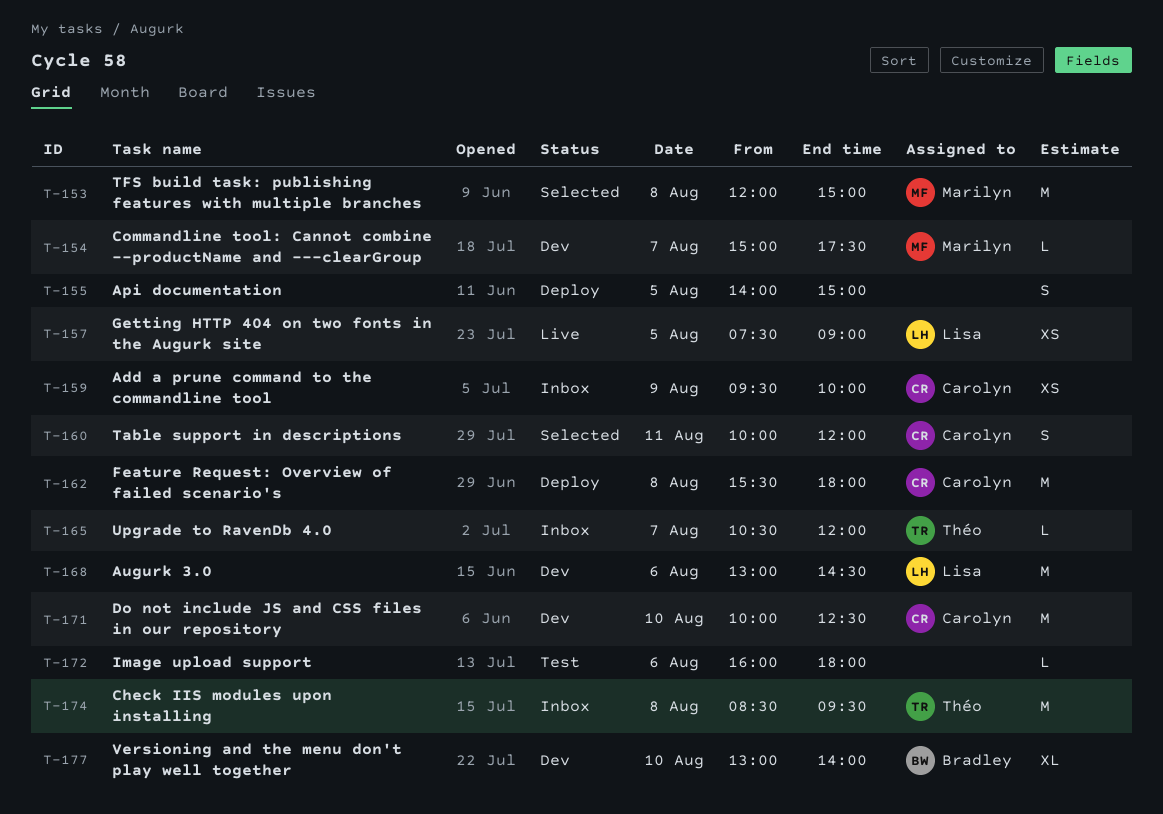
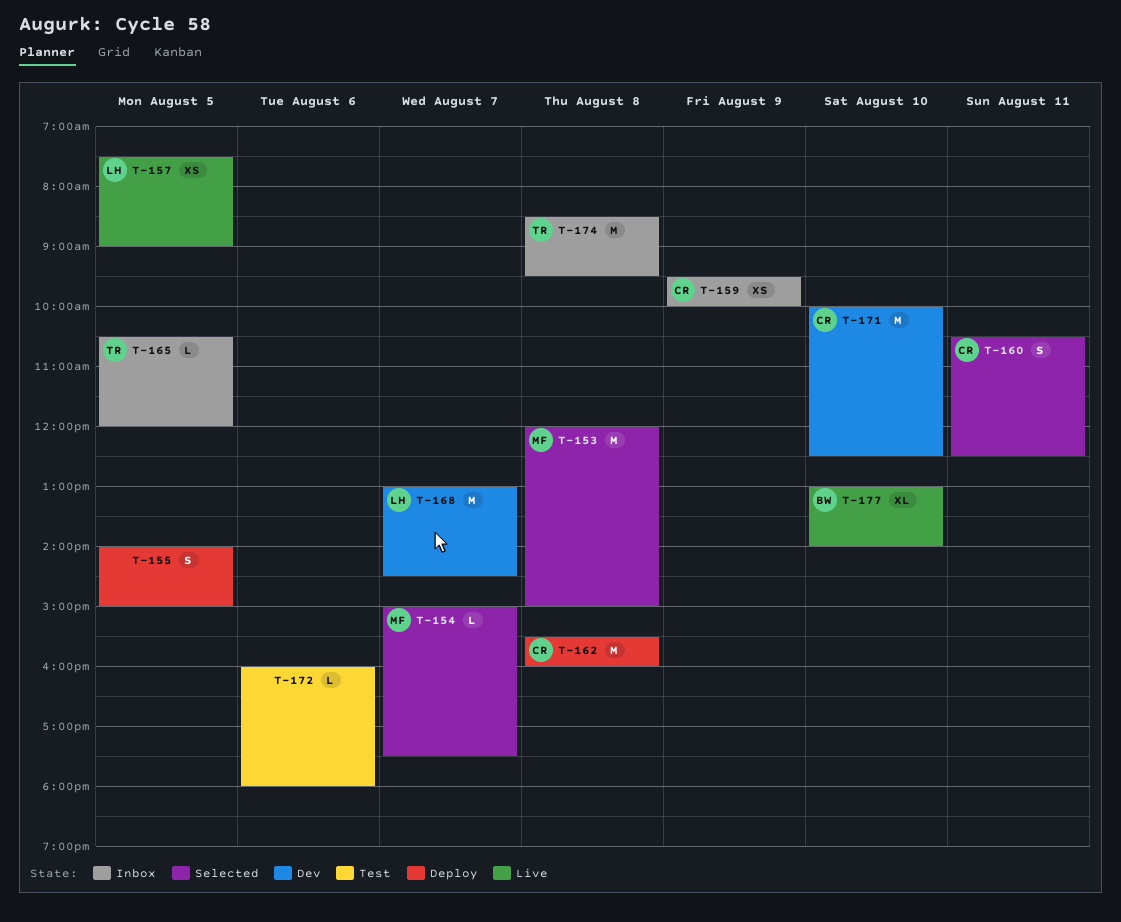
T-154, status: Dev -> Selected
T-160, begins: 10:00 -> 10:30
T-160, ends: 12:00 -> 12:30
T-162, ends: 18:00 -> 16:00
T-165, day: Aug 7 -> Aug 5
T-168, day: Aug 6 -> Aug 7
T-177, status: Dev -> Live

